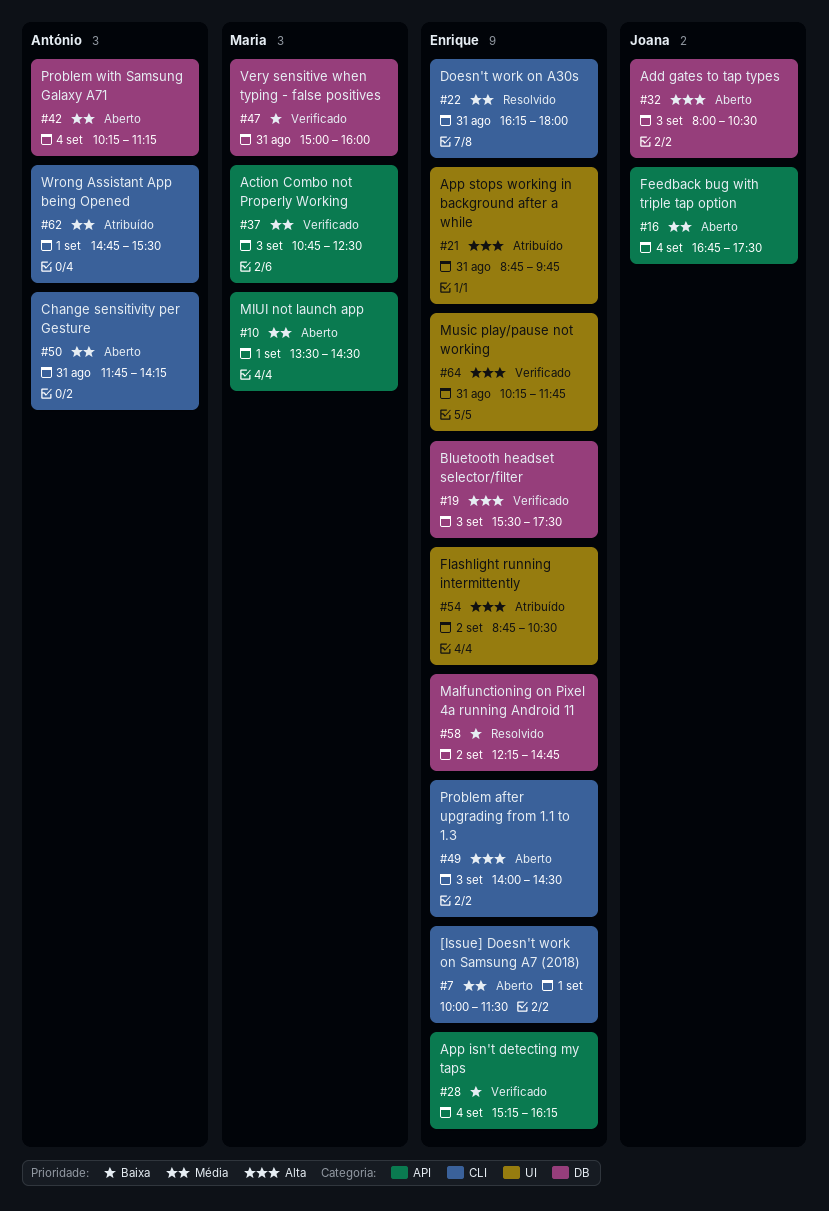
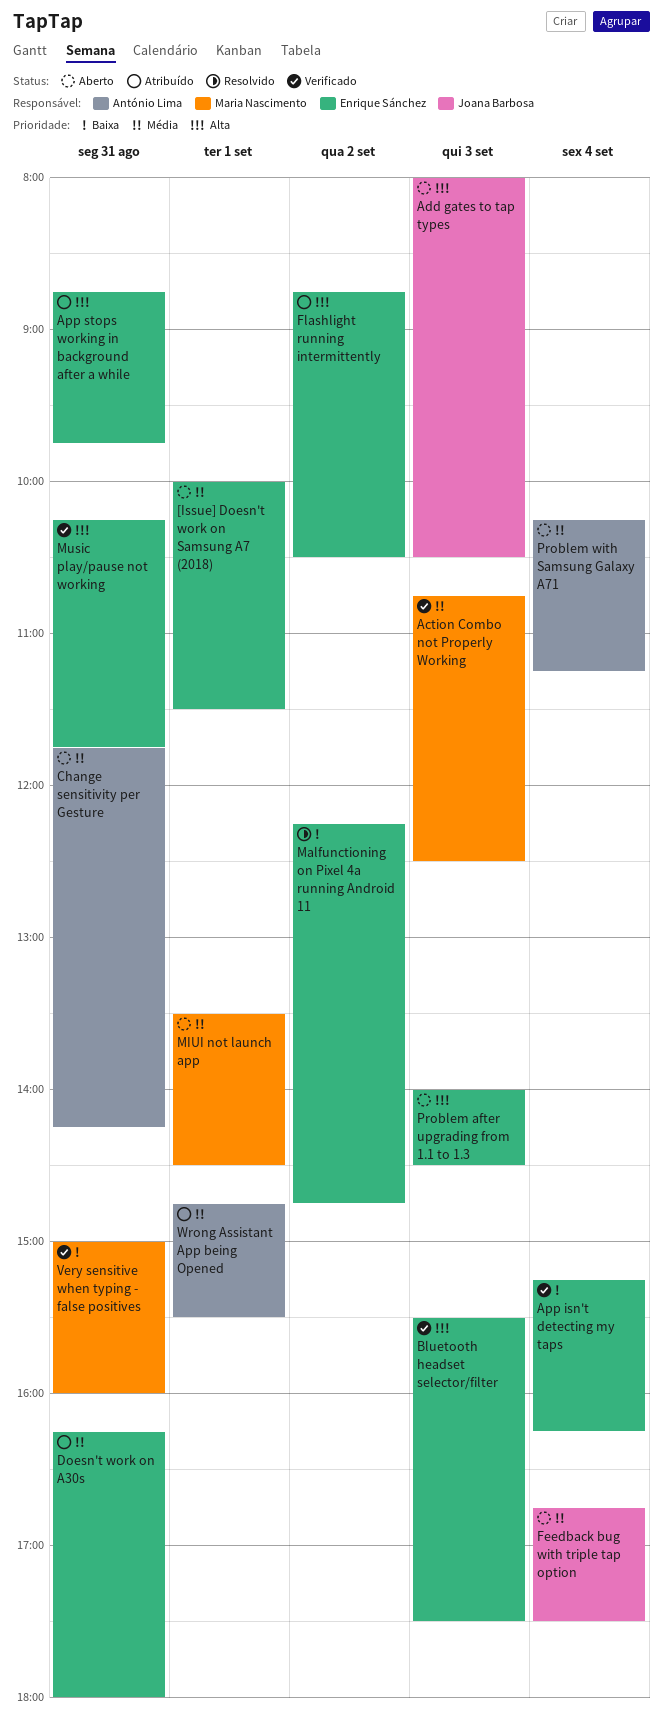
Doesn't work on A30s, status: Resolvido -> Atribuído

